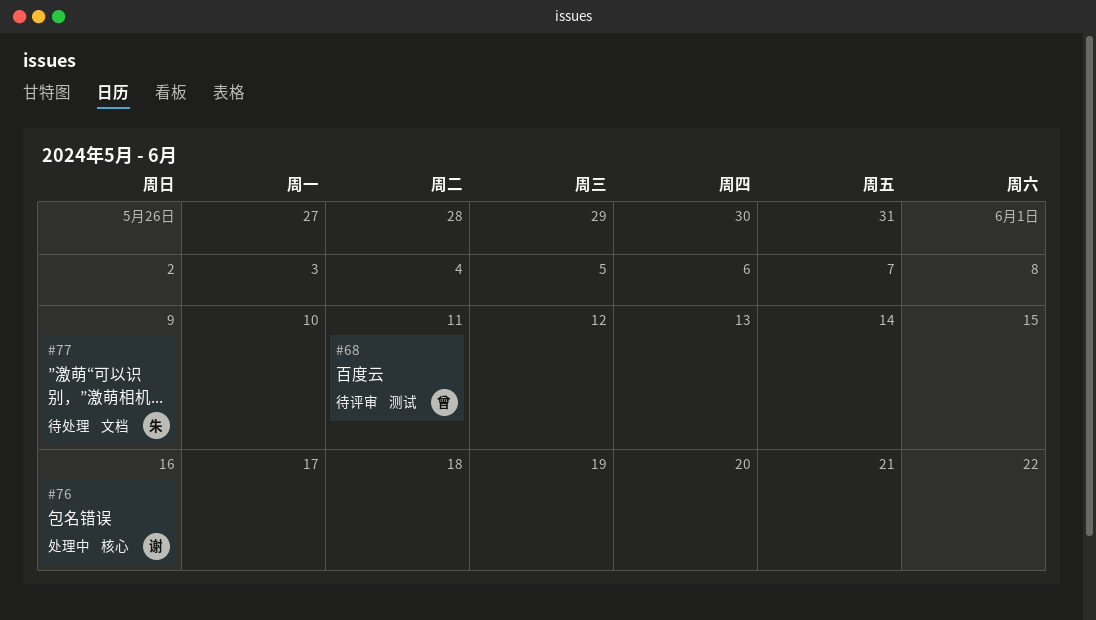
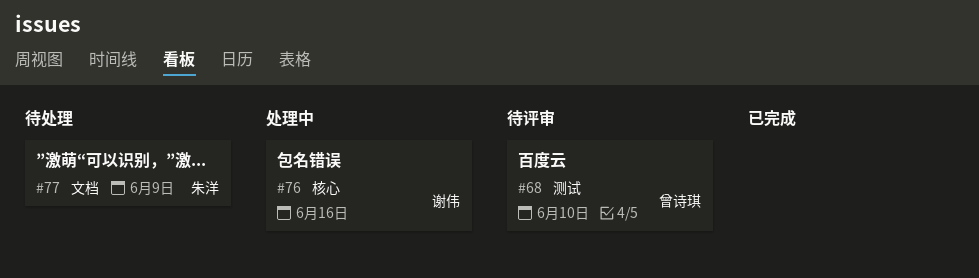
#68, due: Jun 11 -> Jun 10

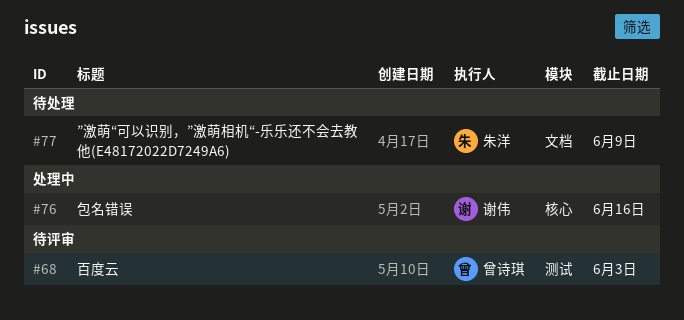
#68, due: Jun 10 -> Jun 3

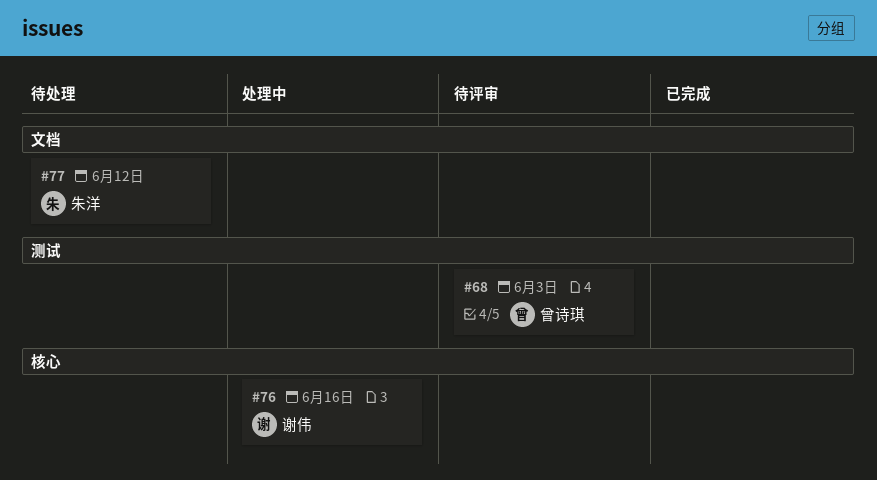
#77, due: Jun 9 -> Jun 12

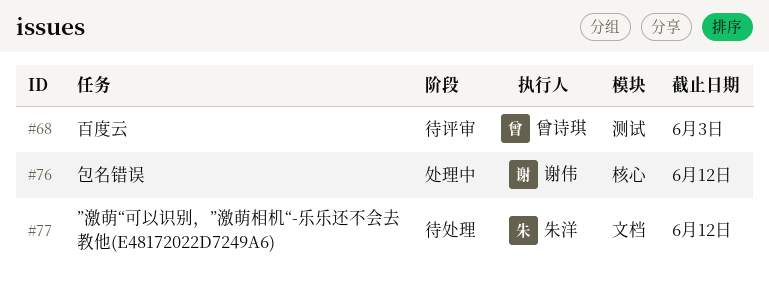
#76, due: Jun 16 -> Jun 12

